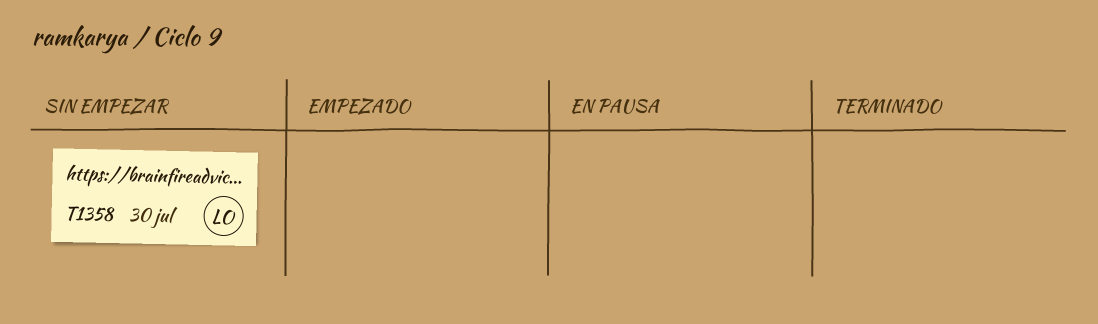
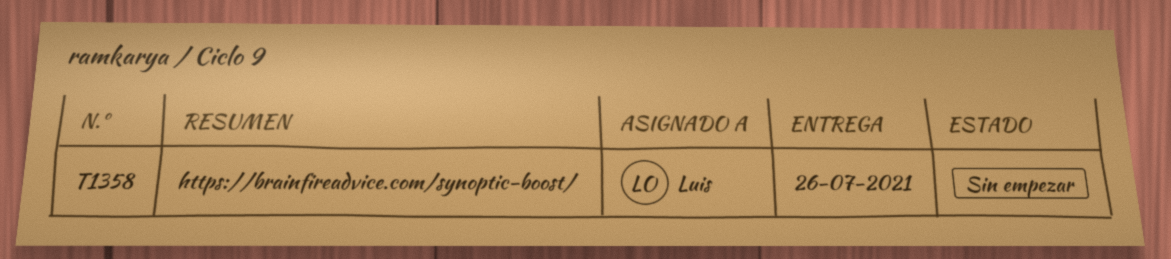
T1358, due: Jul 30 -> Jul 26

